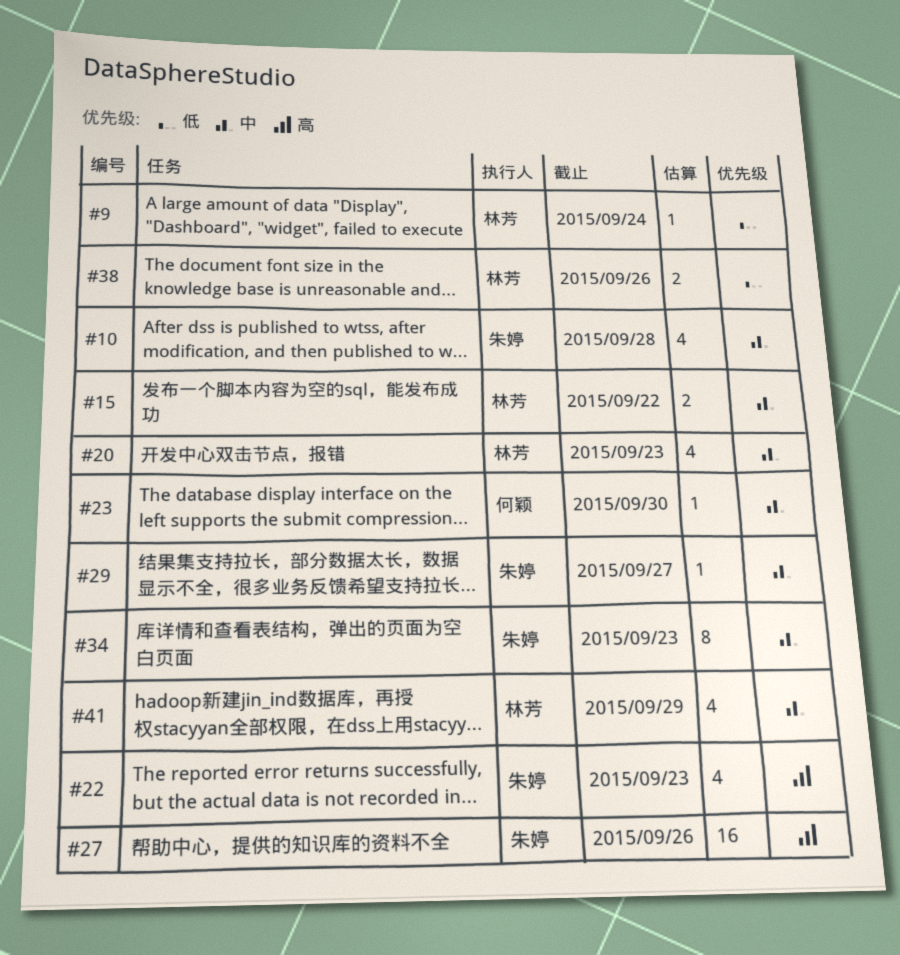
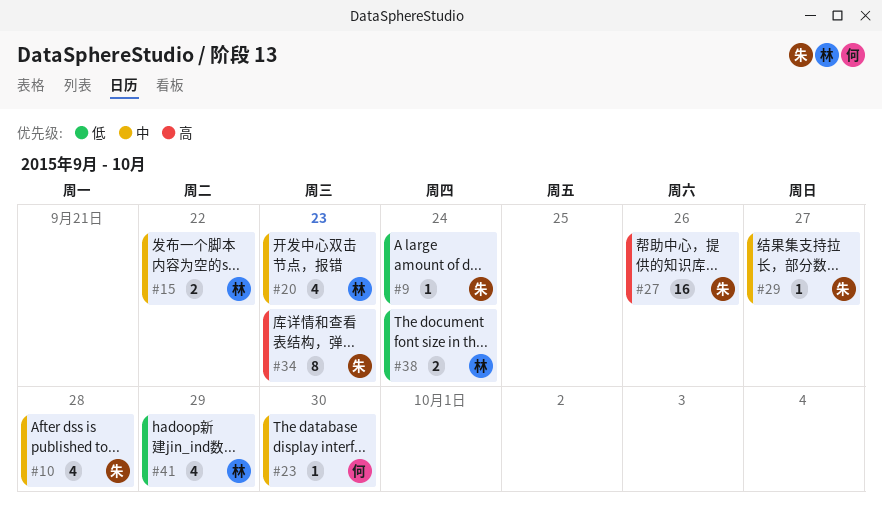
#9, owner: 林芳 -> 朱婷
#22: present -> none
#34, priority: 中 -> 高
#38, due: Sep 26 -> Sep 24
#41, priority: 中 -> 低

